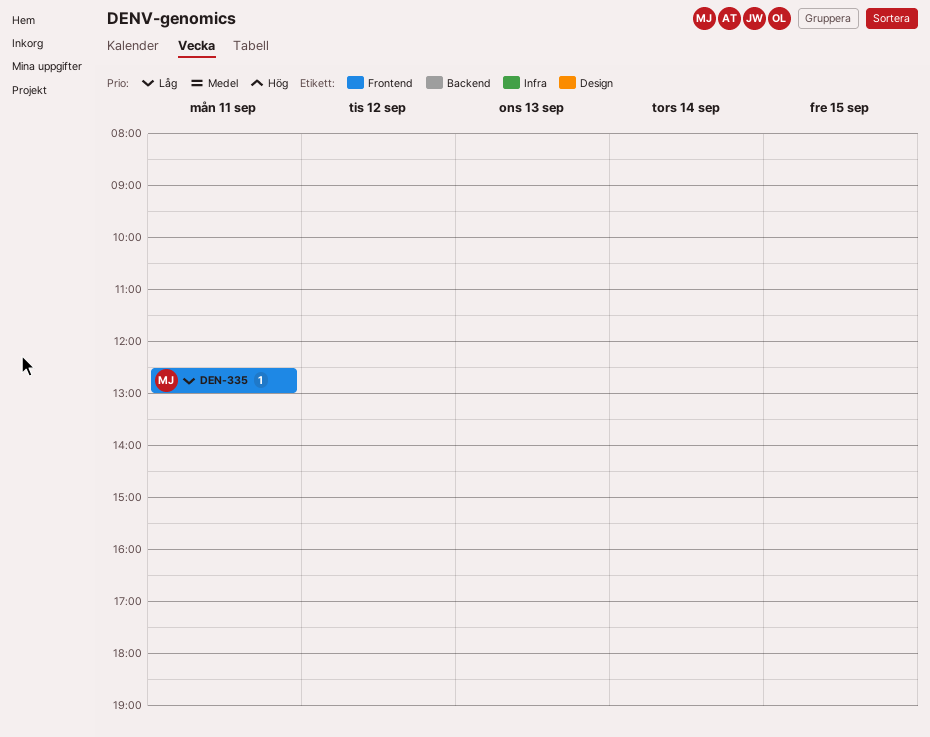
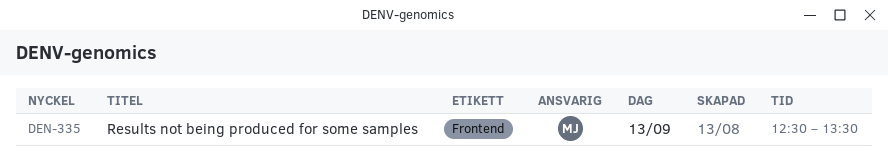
DEN-335, day: Sep 11 -> Sep 13
DEN-335, ends: 13:00 -> 13:30

